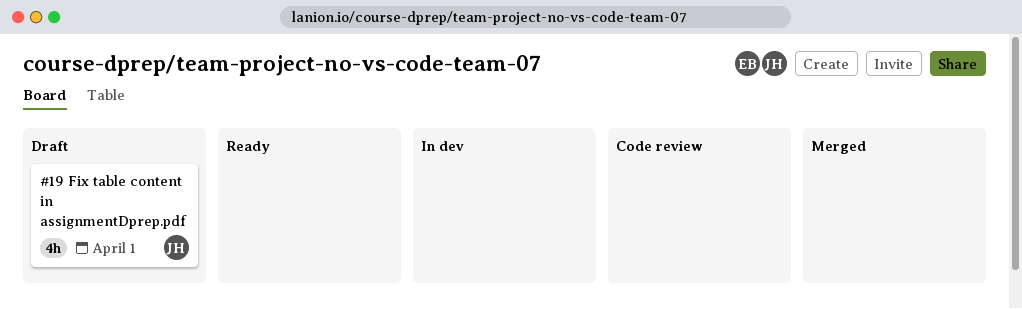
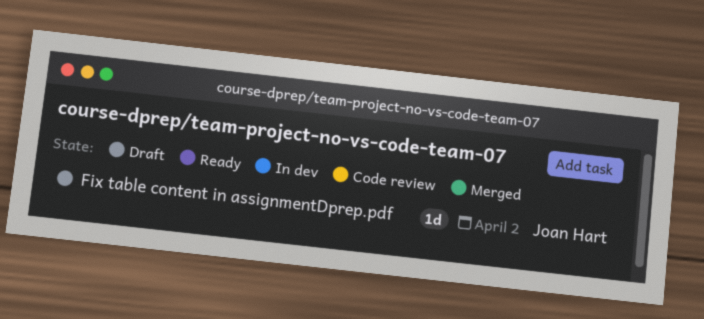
Fix table content in assignmentDprep.pdf, estimate: 4h -> 1d
Fix table content in assignmentDprep.pdf, due: Apr 1 -> Apr 2

